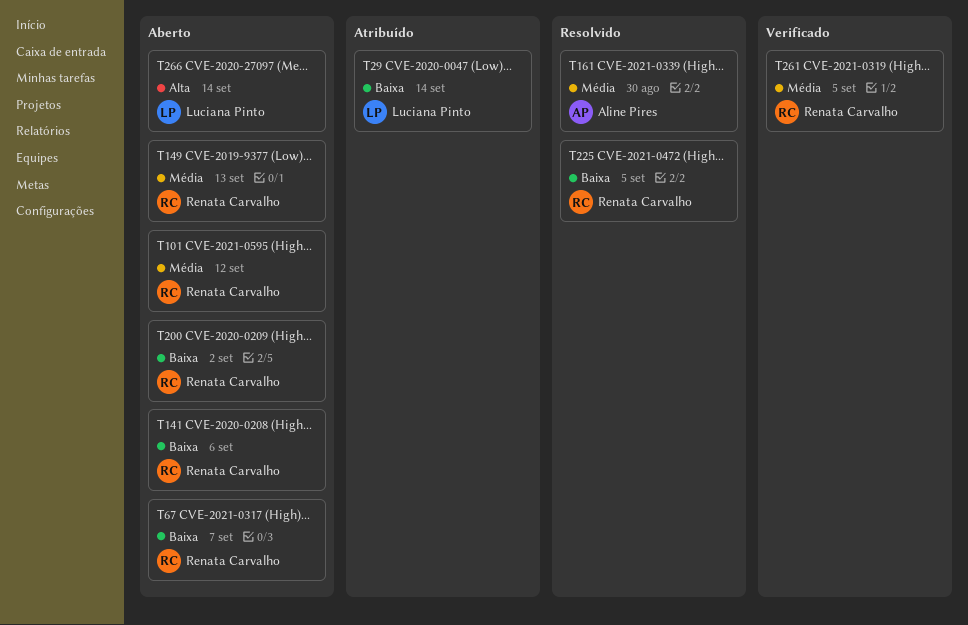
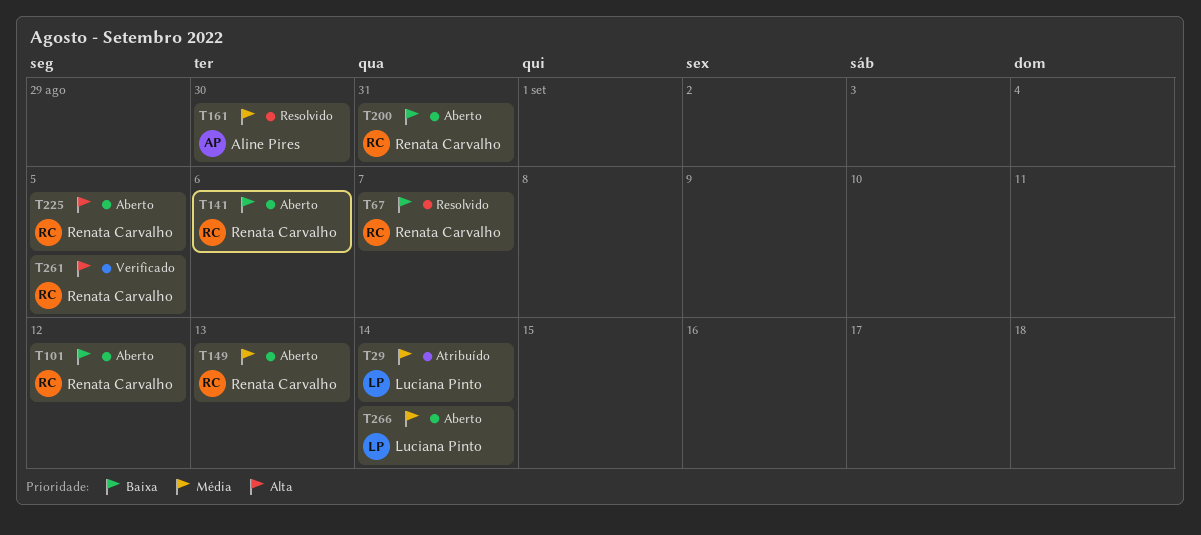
T29, priority: Baixa -> Média
T67, status: Aberto -> Resolvido
T101, priority: Média -> Baixa
T200, due: Sep 2 -> Aug 31
T225, status: Resolvido -> Aberto
T225, priority: Baixa -> Alta
T261, priority: Média -> Alta
T266, priority: Alta -> Média

